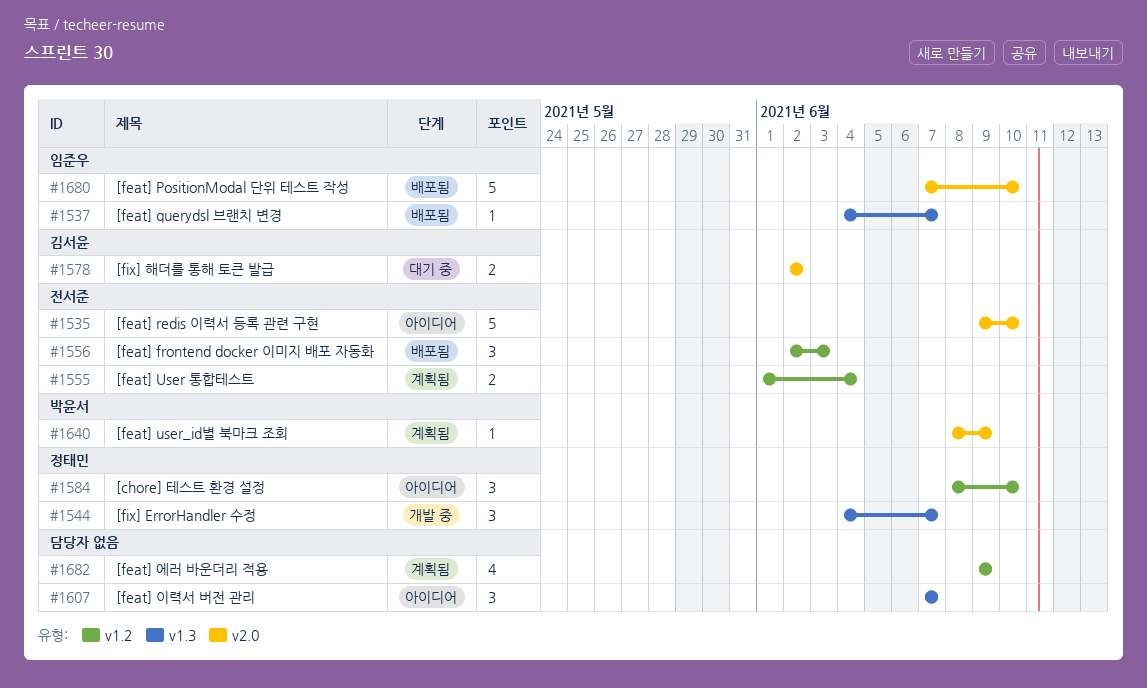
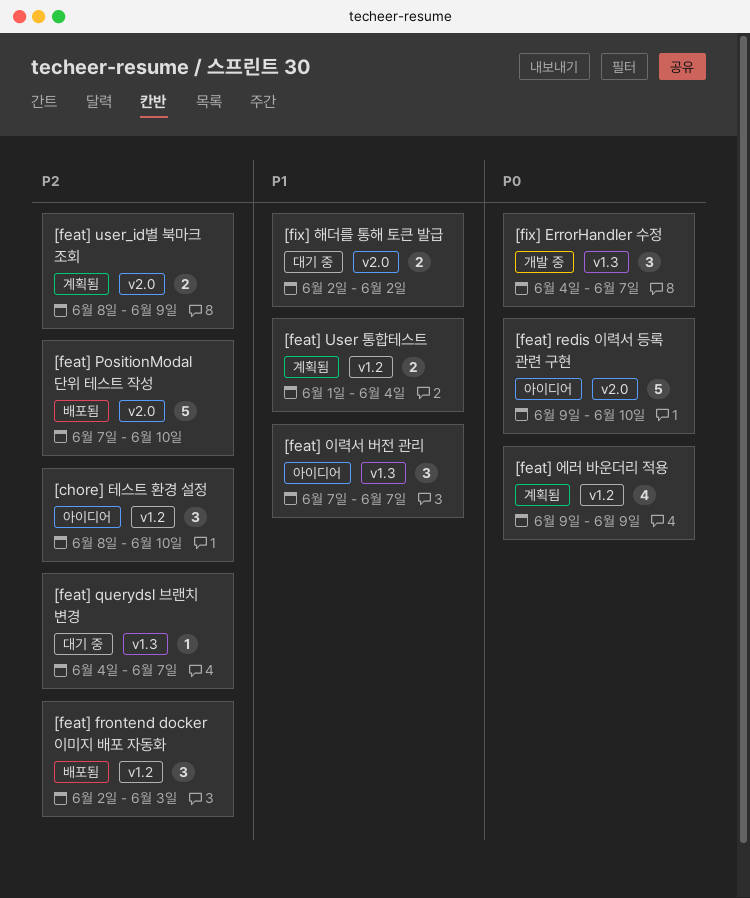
[feat] querydsl 브랜치 변경, status: 배포됨 -> 대기 중
[feat] user_id별 북마크 조회, estimate: 1 -> 2

